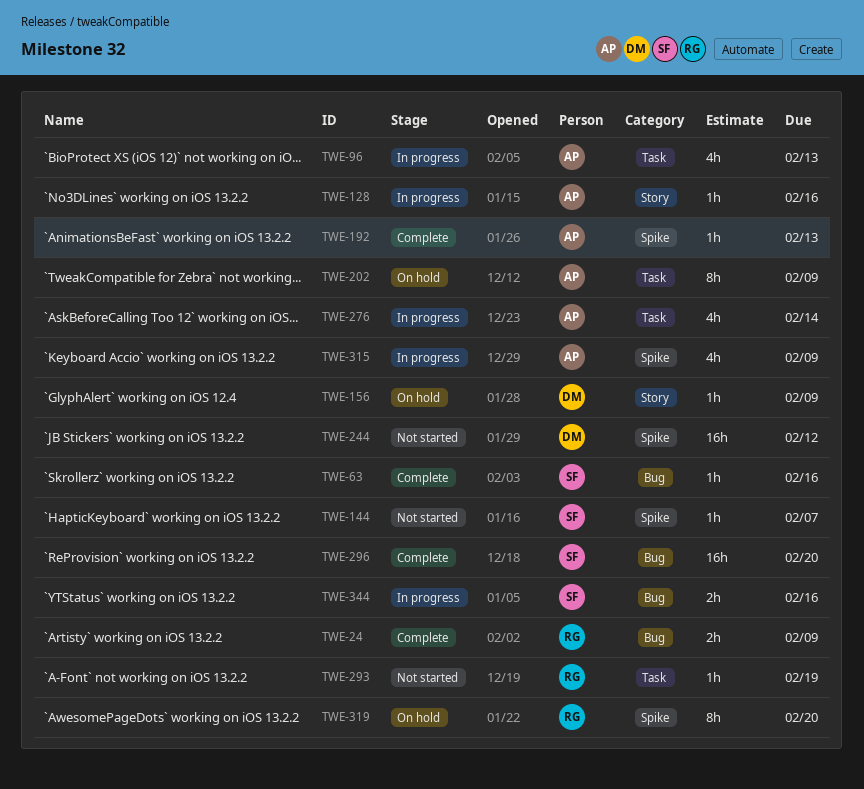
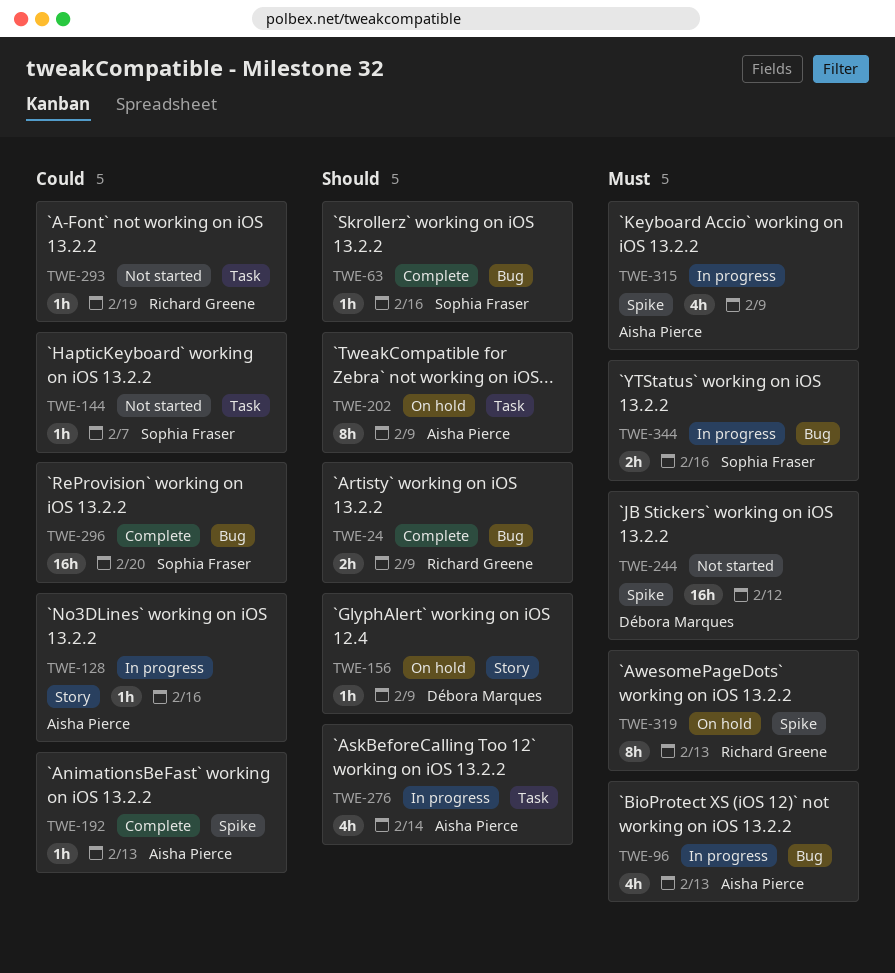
TWE-96, label: Task -> Bug
TWE-144, label: Spike -> Task
TWE-319, due: Feb 20 -> Feb 13

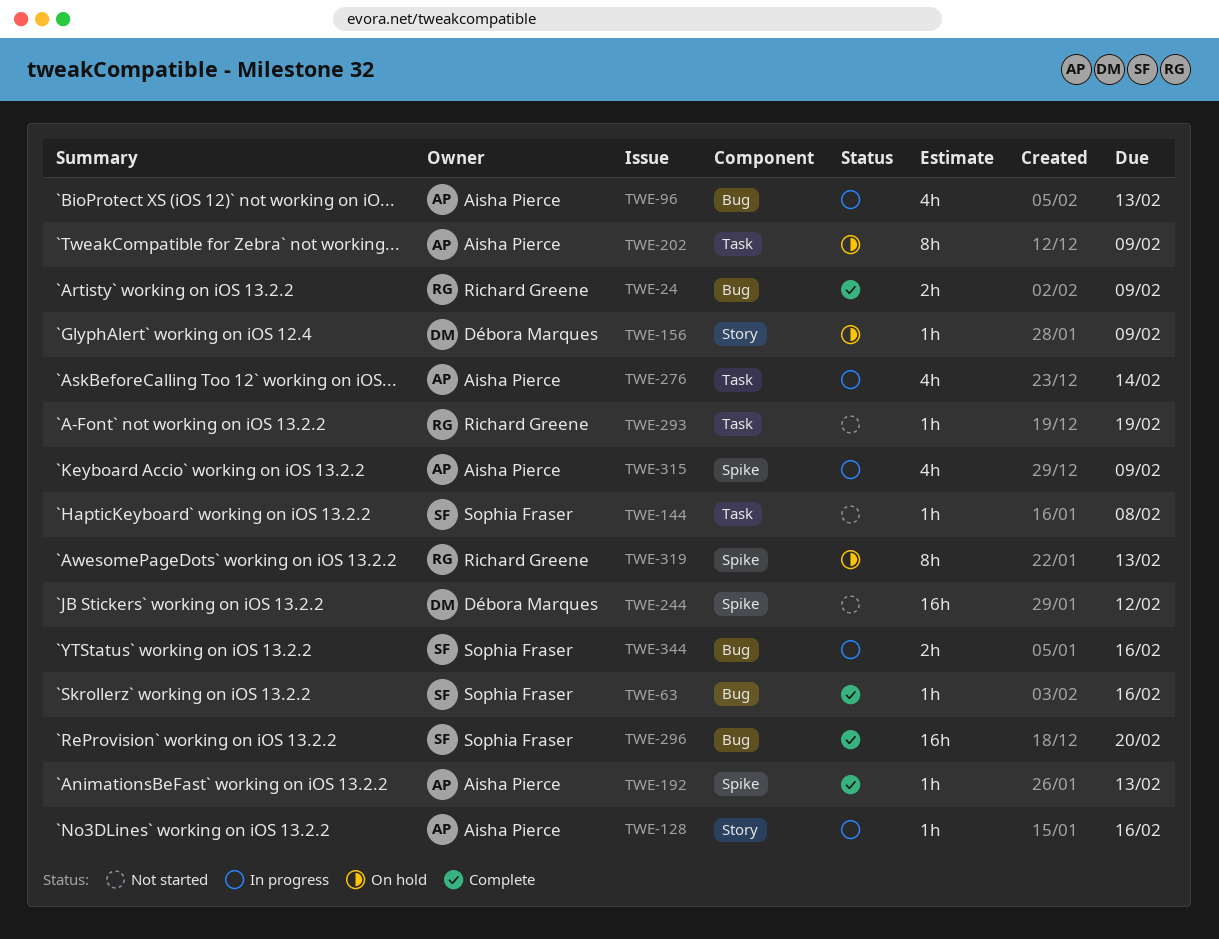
TWE-144, due: Feb 7 -> Feb 8

